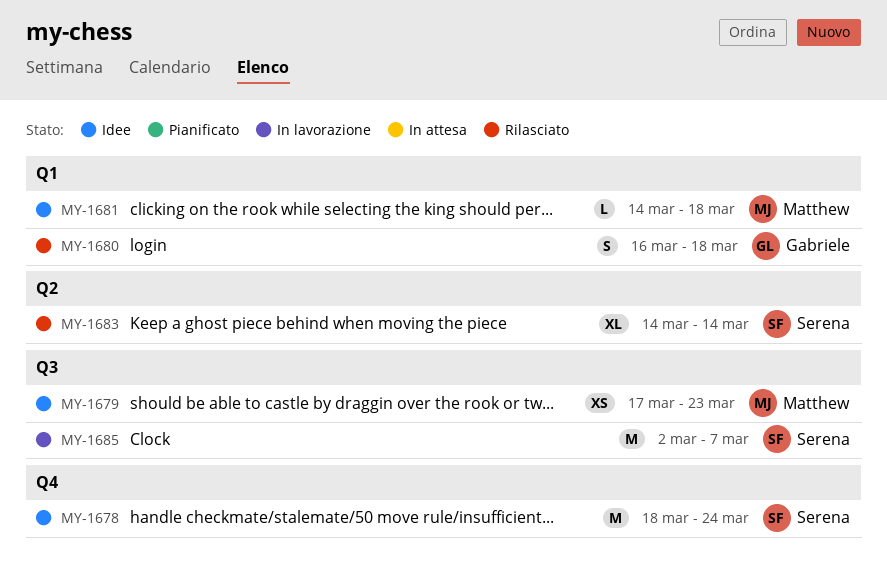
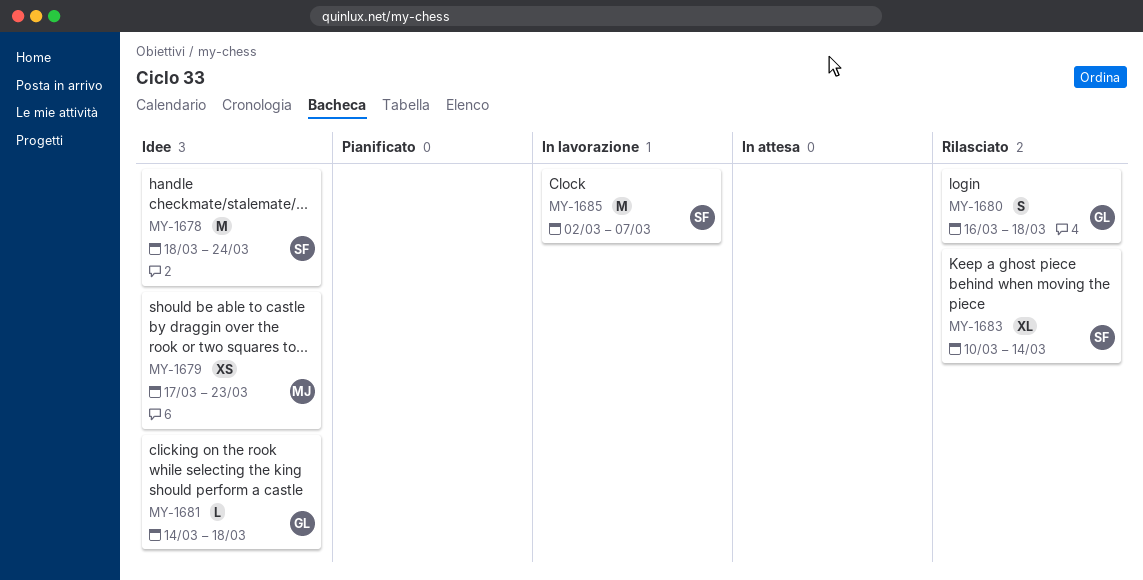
MY-1681, owner: Matthew -> Gabriele
MY-1683, start: Mar 14 -> Mar 10

